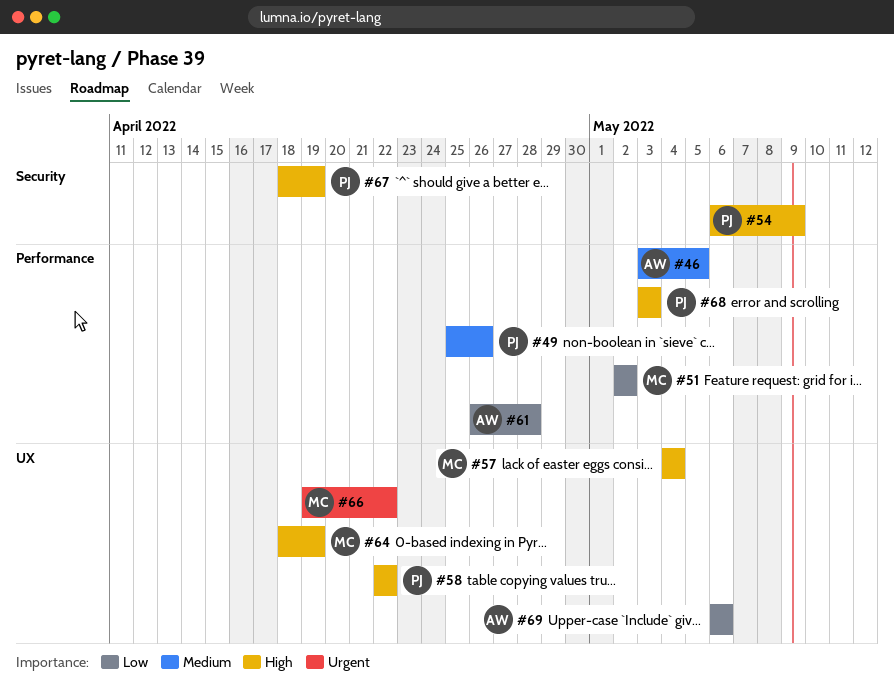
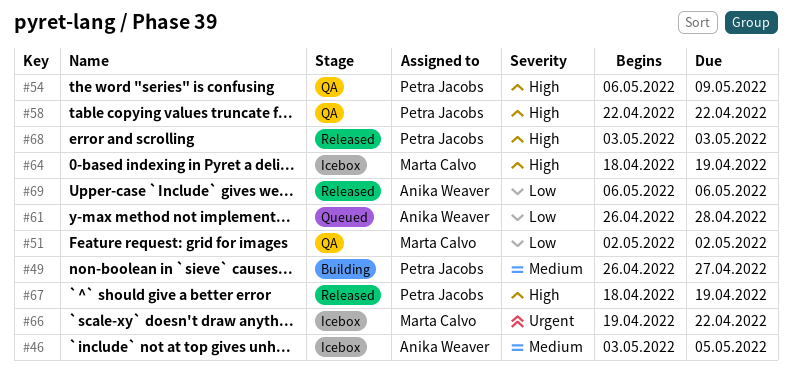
#49, start: Apr 25 -> Apr 26
#49, due: Apr 26 -> Apr 27
#57: present -> none

